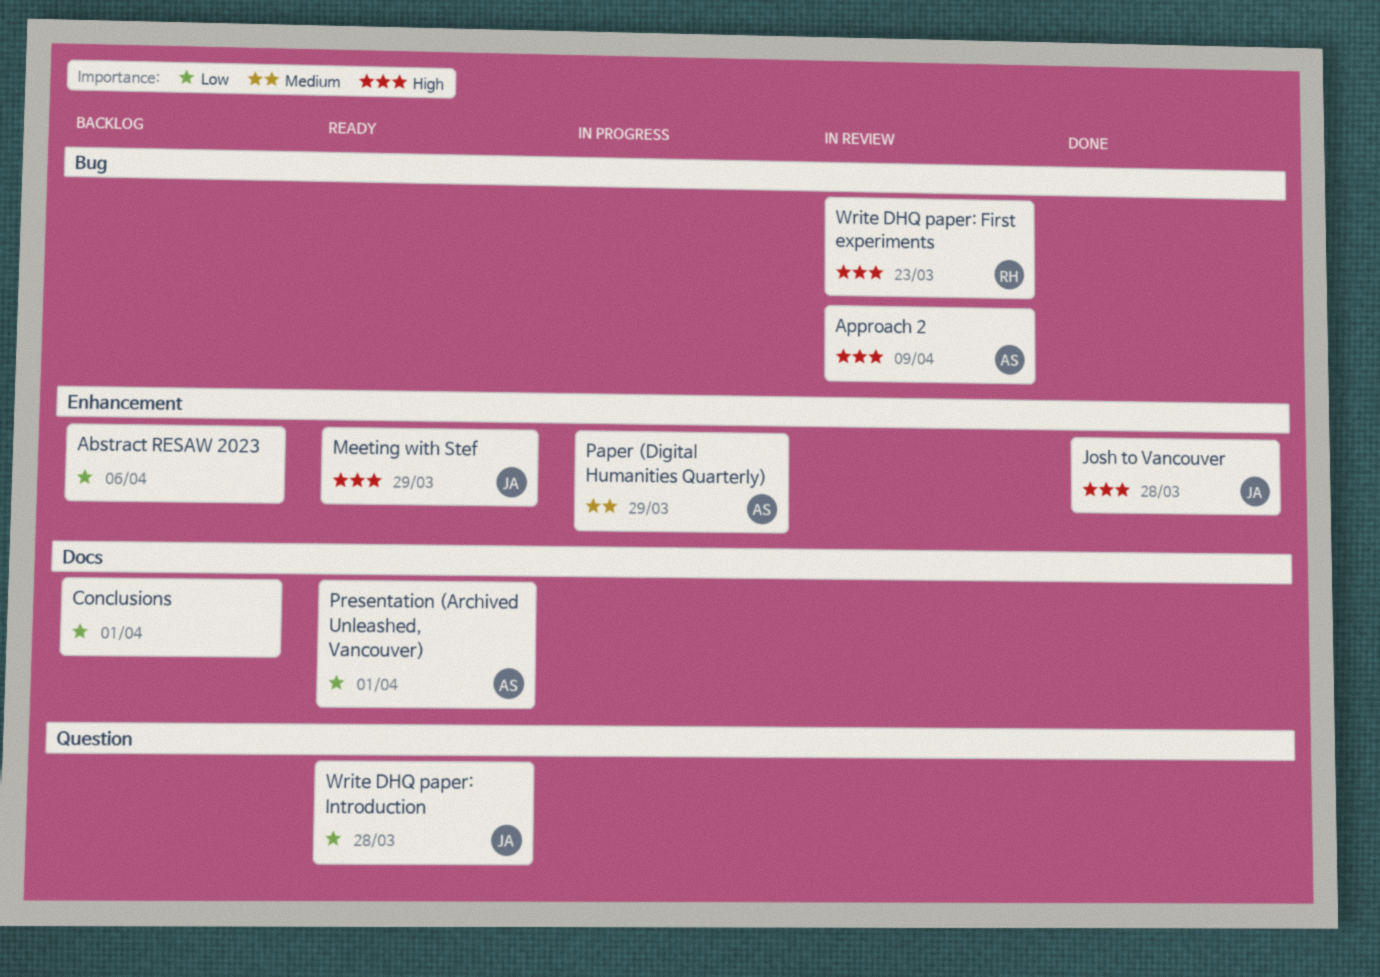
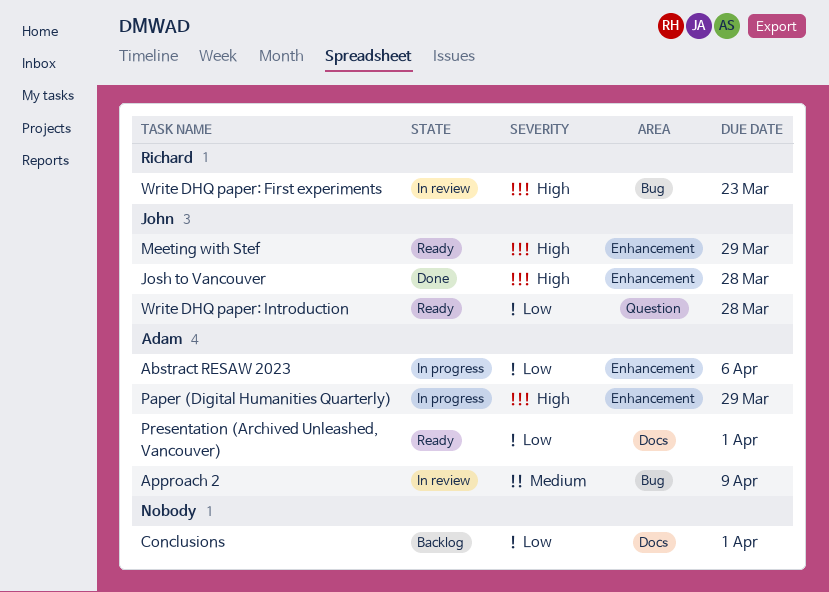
Abstract RESAW 2023, status: Backlog -> In progress
Abstract RESAW 2023, owner: none -> Adam
Approach 2, priority: High -> Medium
Paper (Digital Humanities Quarterly), priority: Medium -> High

